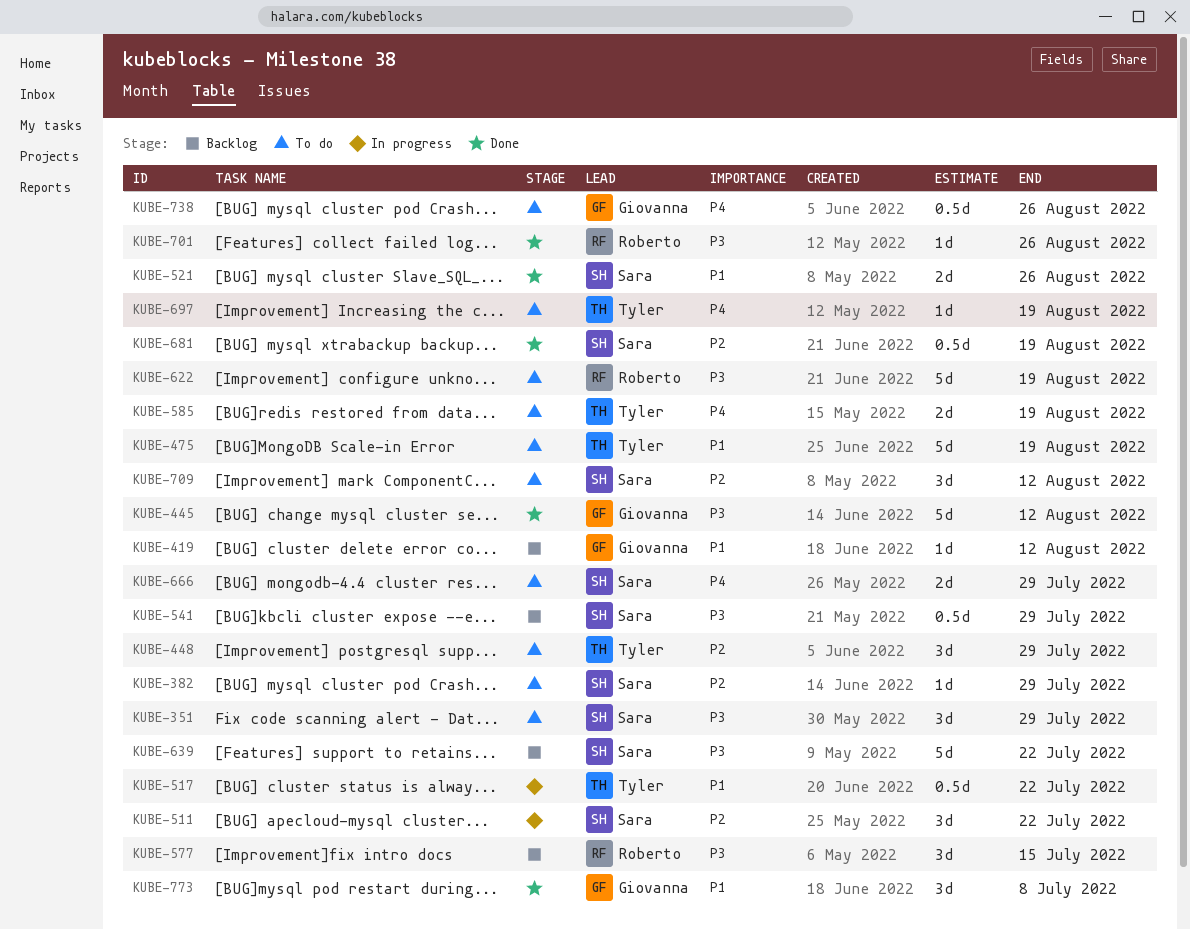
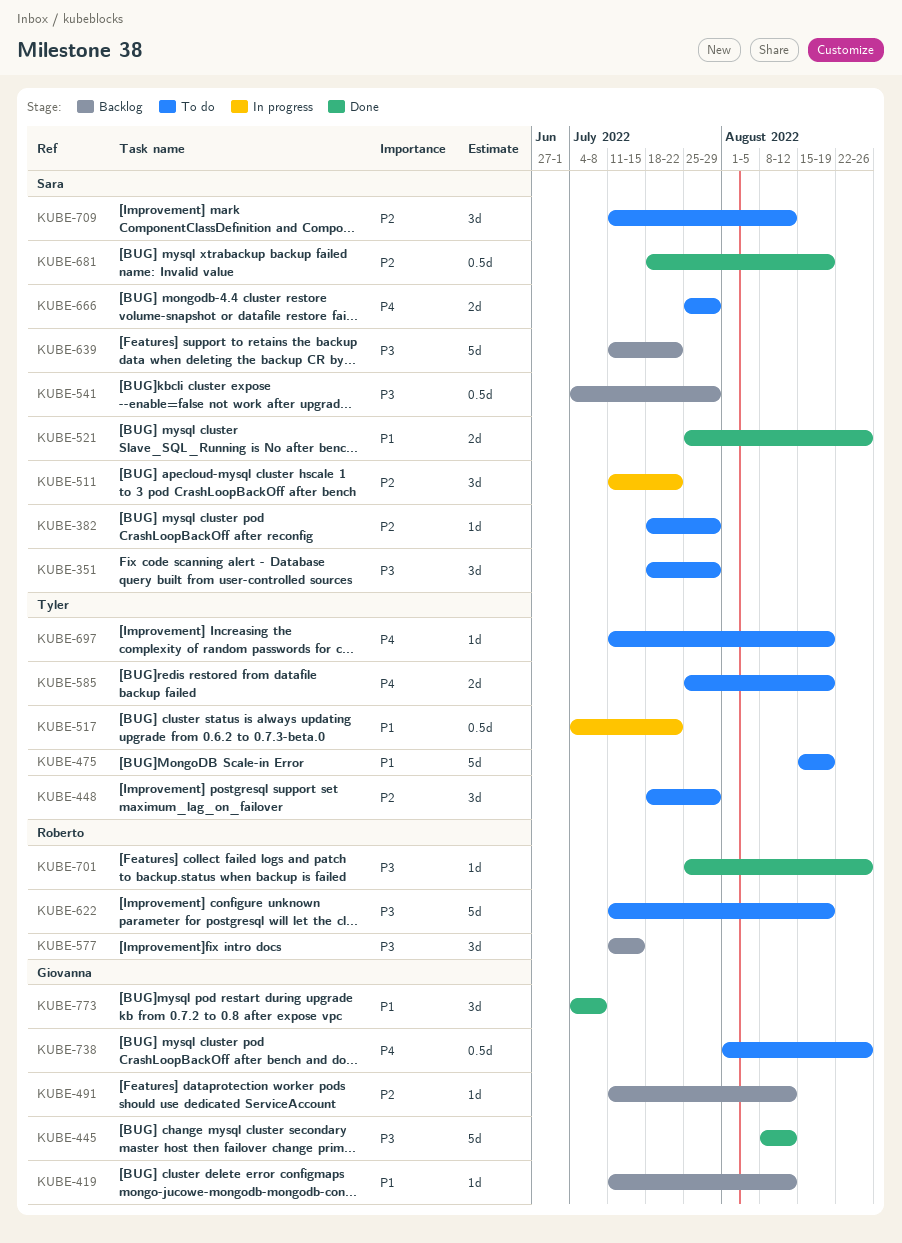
KUBE-491: none -> present

